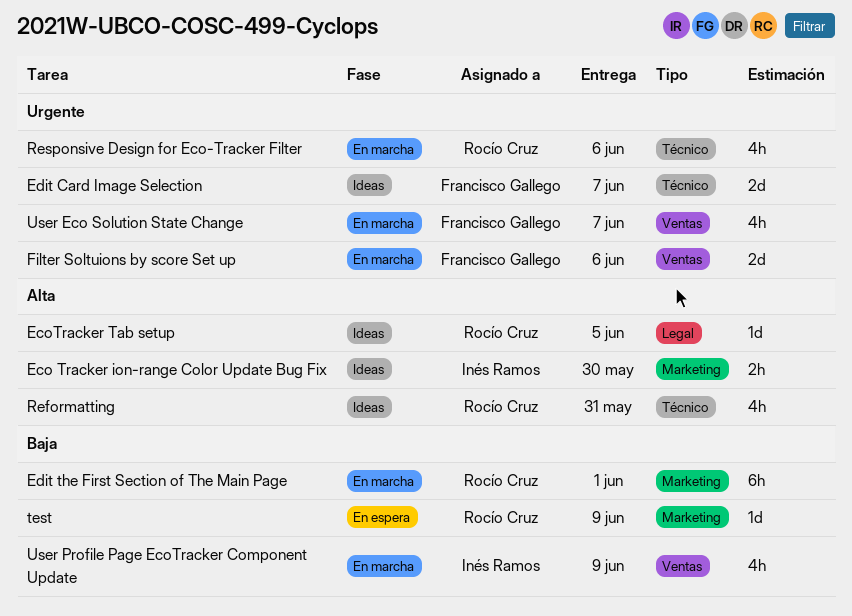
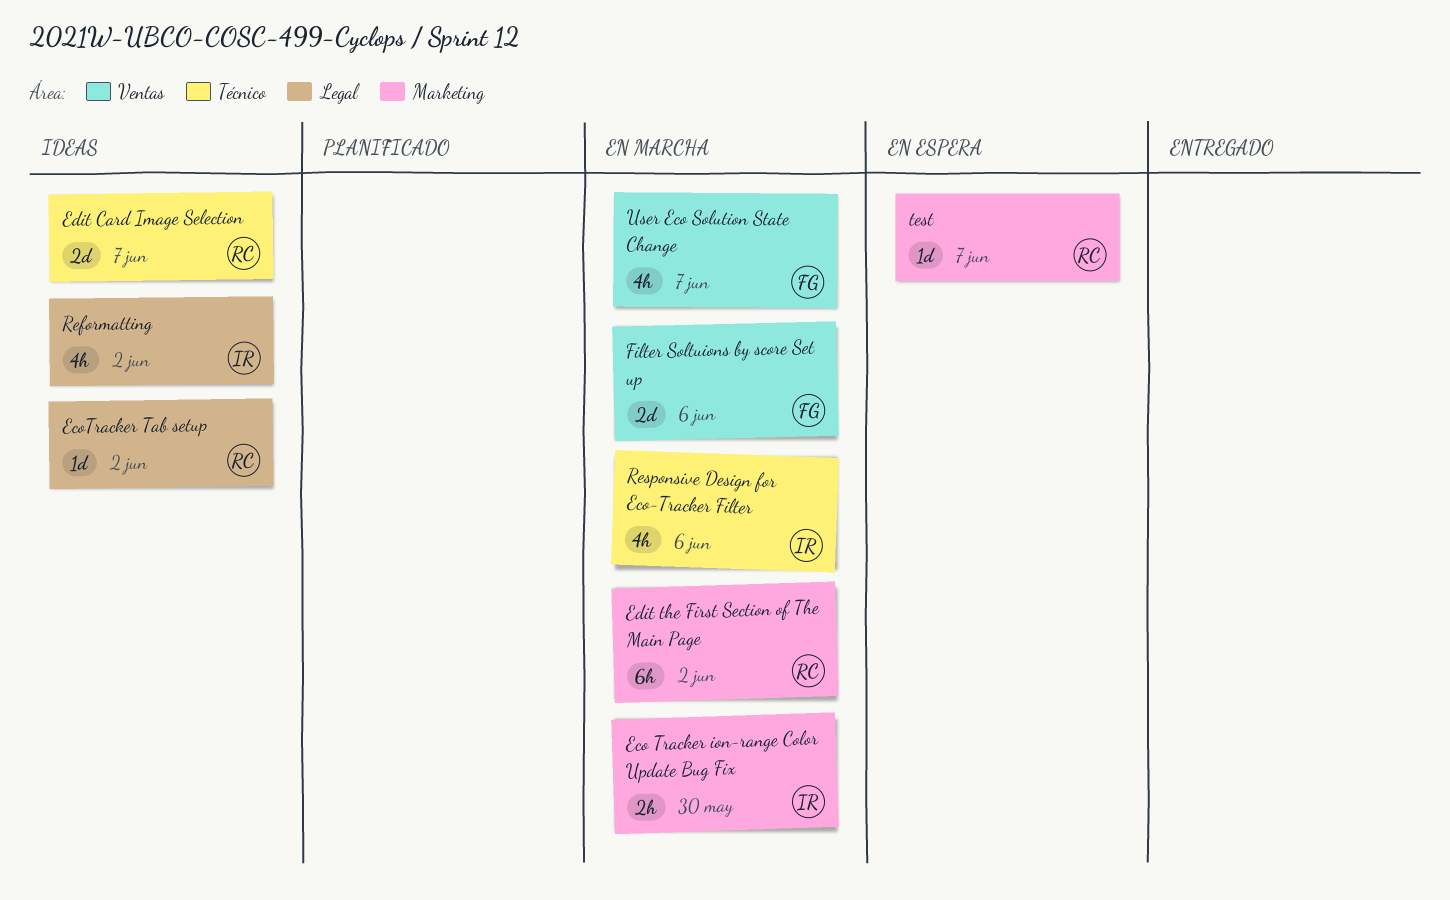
Eco Tracker ion-range Color Update Bug Fix, status: Ideas -> En marcha
EcoTracker Tab setup, due: Jun 5 -> Jun 2
Edit Card Image Selection, owner: Francisco Gallego -> Rocío Cruz
Edit the First Section of The Main Page, due: Jun 1 -> Jun 2
Reformatting, owner: Rocío Cruz -> Inés Ramos
Reformatting, label: Técnico -> Legal
Reformatting, due: May 31 -> Jun 2
Responsive Design for Eco-Tracker Filter, owner: Rocío Cruz -> Inés Ramos
test, due: Jun 9 -> Jun 7
User Profile Page EcoTracker Component Update: present -> none

